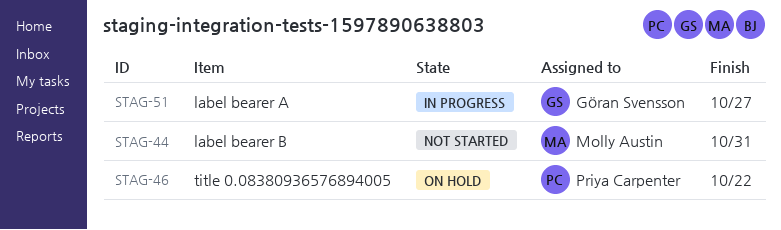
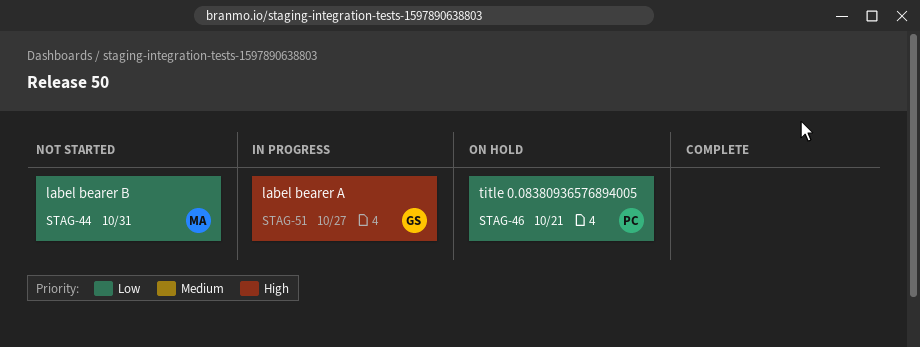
STAG-46, due: Oct 22 -> Oct 21

